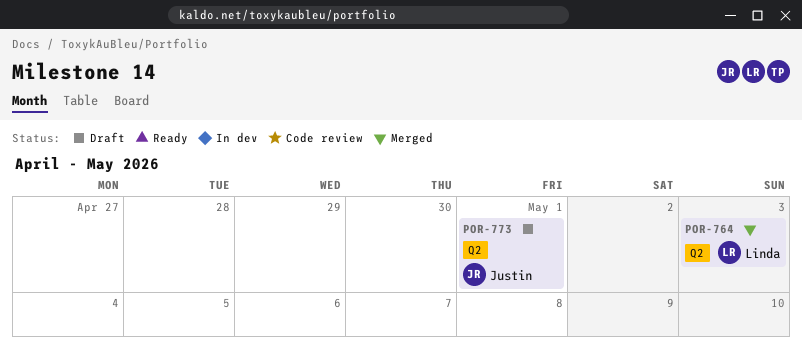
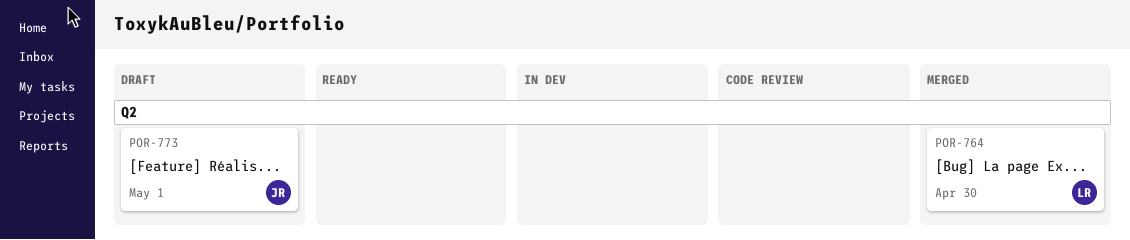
POR-764, due: May 3 -> Apr 30

